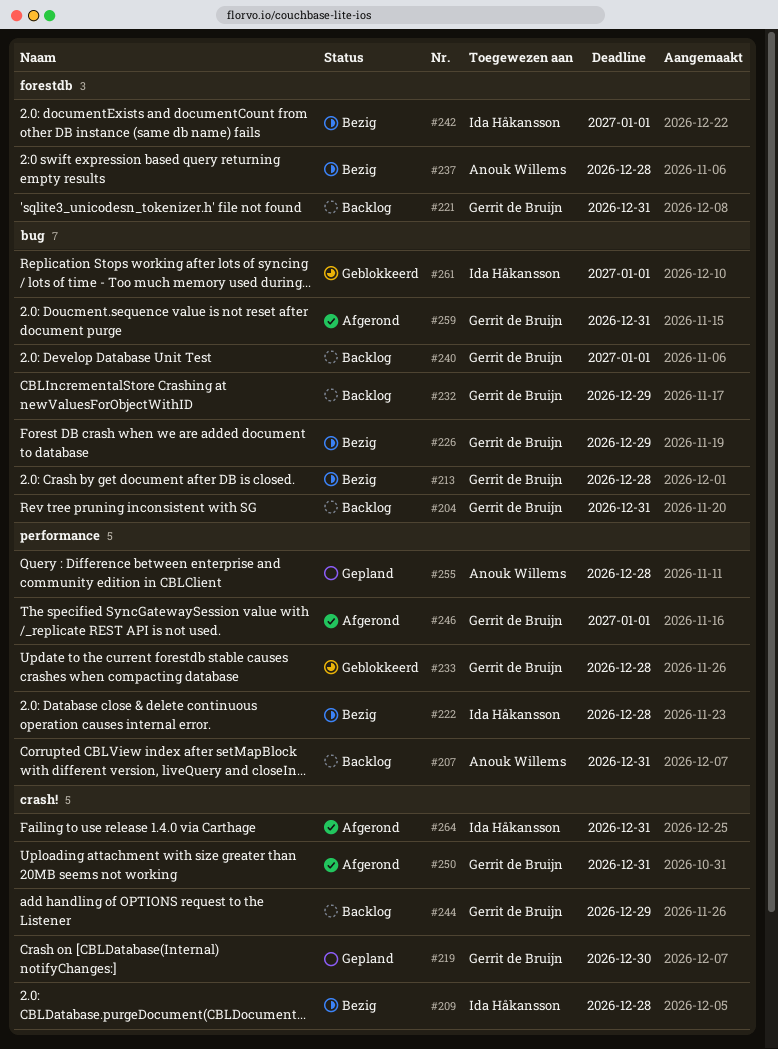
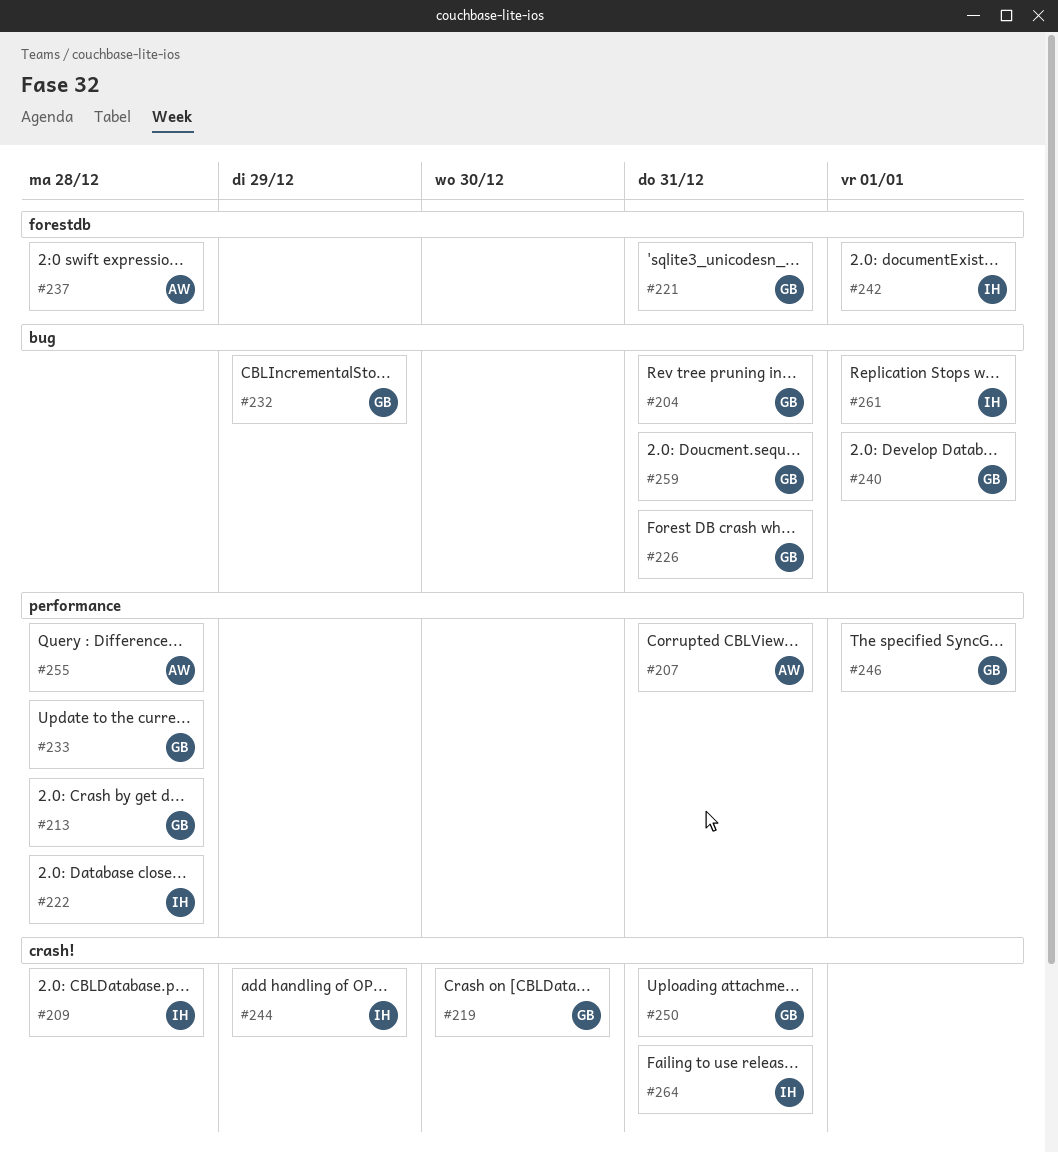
#213, label: bug -> performance
#226, due: Dec 29 -> Dec 31
#244, owner: Gerrit de Bruijn -> Ida Håkansson

